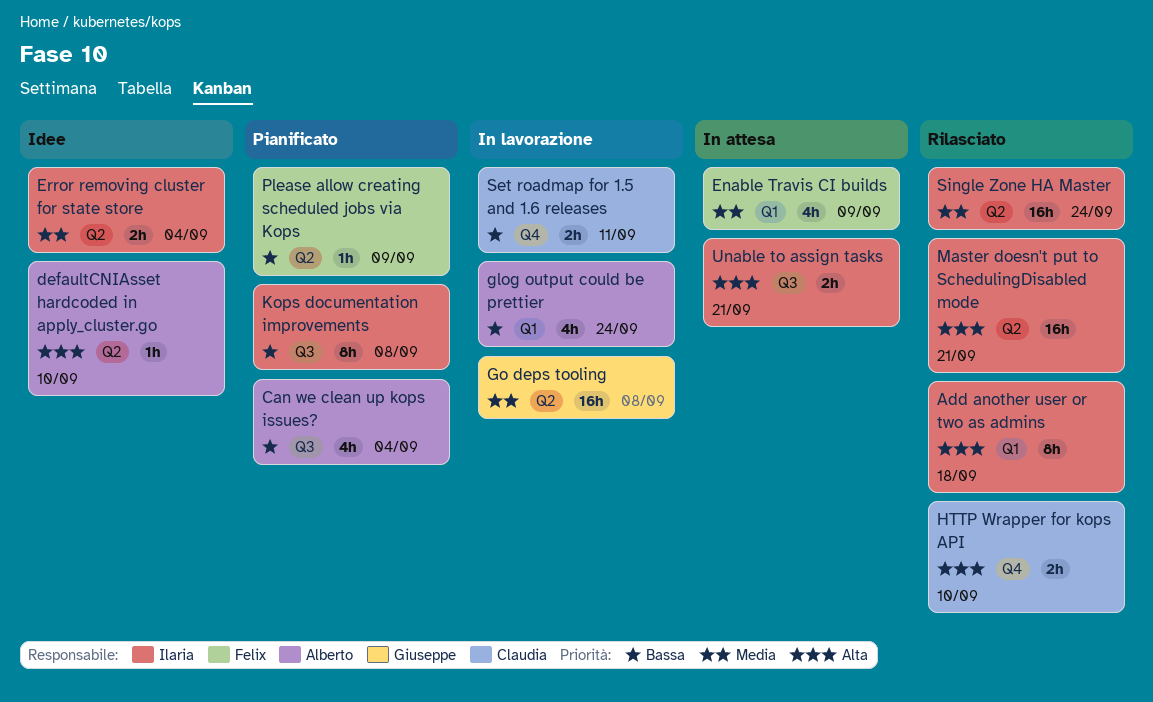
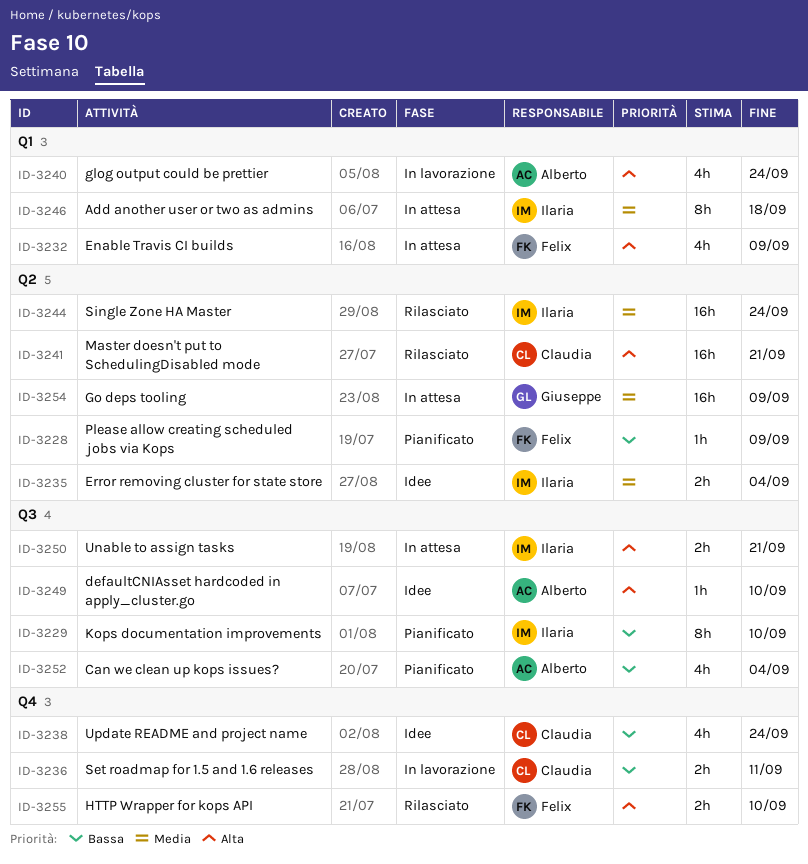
Add another user or two as admins, status: Rilasciato -> In attesa
Add another user or two as admins, priority: Alta -> Media
defaultCNIAsset hardcoded in apply_cluster.go, label: Q2 -> Q3
Enable Travis CI builds, priority: Media -> Alta
glog output could be prettier, priority: Bassa -> Alta
Go deps tooling, status: In lavorazione -> In attesa
Go deps tooling, due: Sep 8 -> Sep 9
HTTP Wrapper for kops API, owner: Claudia -> Felix
Kops documentation improvements, due: Sep 8 -> Sep 10
Master doesn't put to SchedulingDisabled mode, owner: Ilaria -> Claudia
Update README and project name: none -> present

